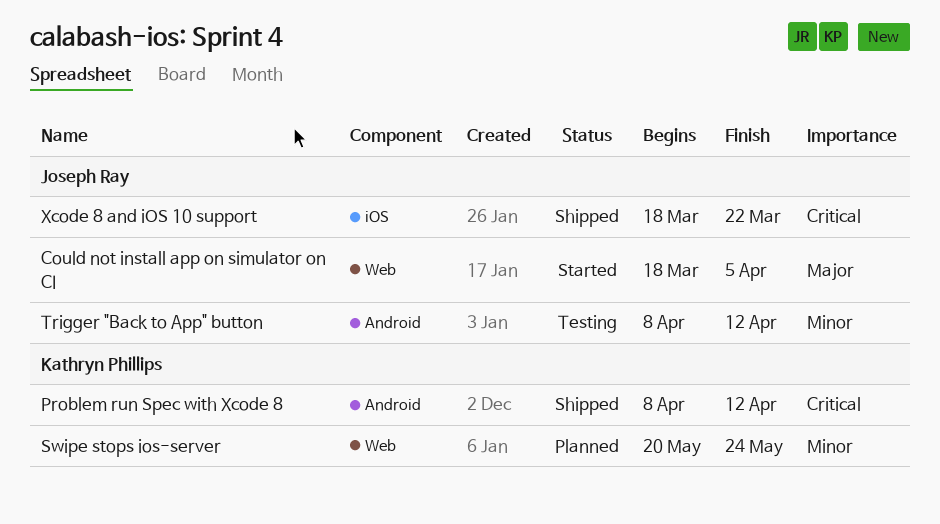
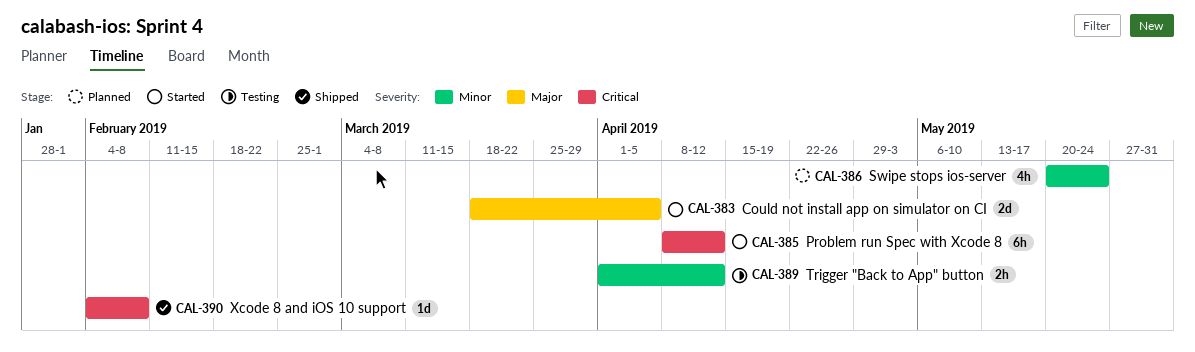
Problem run Spec with Xcode 8, status: Shipped -> Started
Trigger "Back to App" button, start: Apr 8 -> Apr 1
Xcode 8 and iOS 10 support, start: Mar 18 -> Feb 4
Xcode 8 and iOS 10 support, due: Mar 22 -> Feb 8

